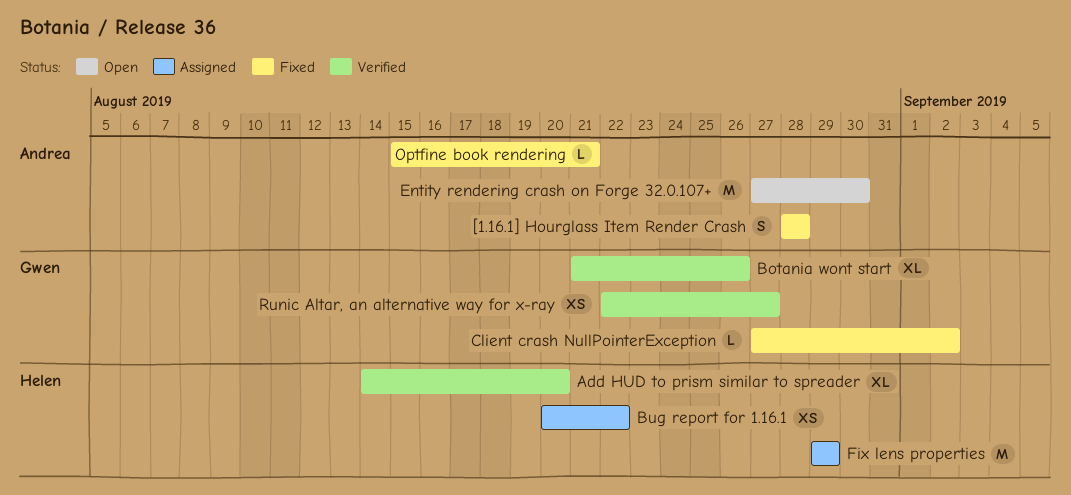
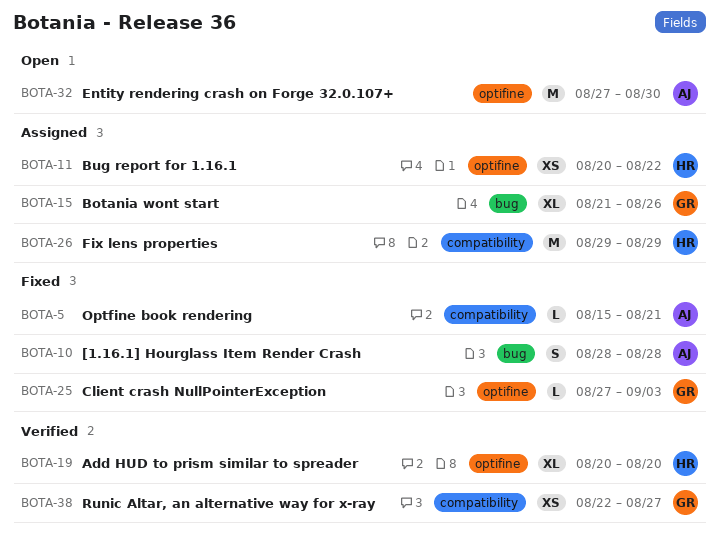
Add HUD to prism similar to spreader, start: Aug 14 -> Aug 20
Botania wont start, status: Verified -> Assigned
Client crash NullPointerException, due: Sep 2 -> Sep 3

